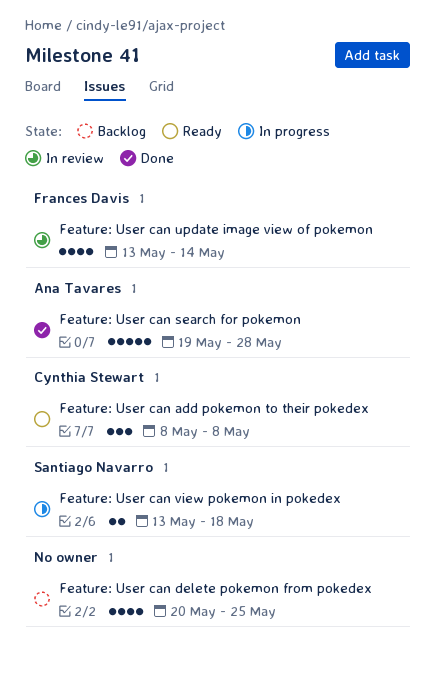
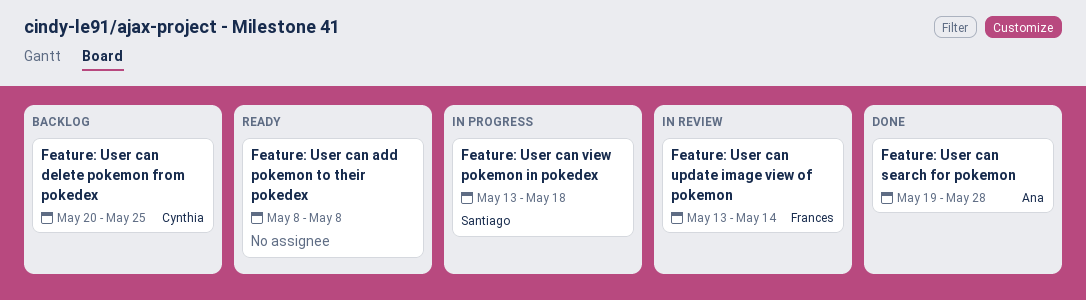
Feature: User can add pokemon to their pokedex, owner: Cynthia Stewart -> none
Feature: User can delete pokemon from pokedex, owner: none -> Cynthia Stewart

